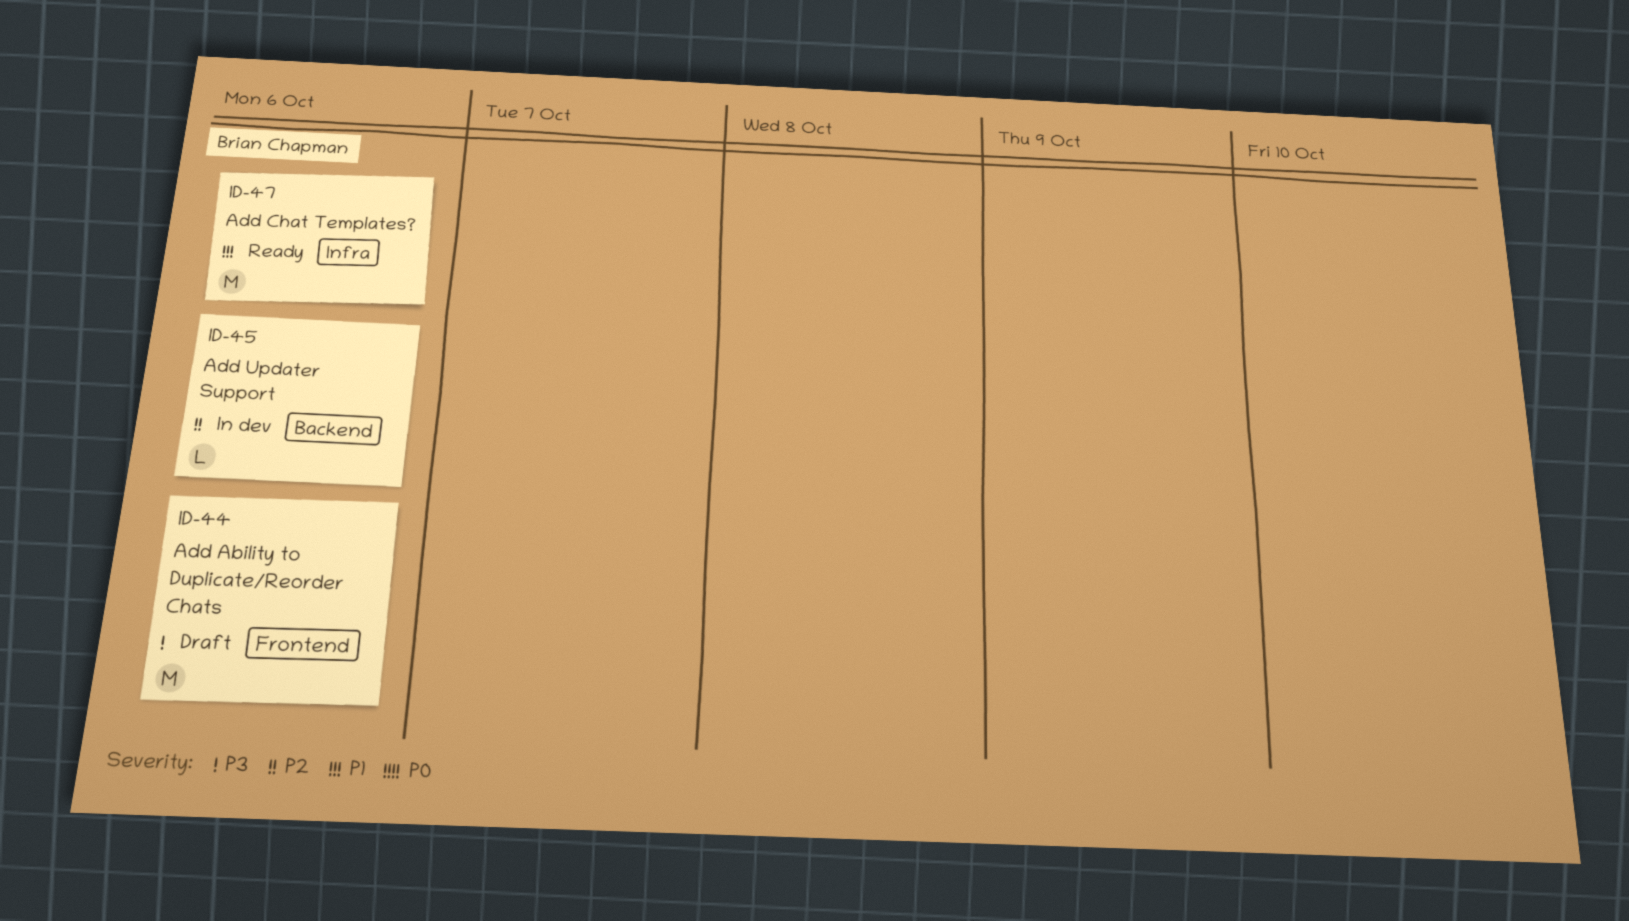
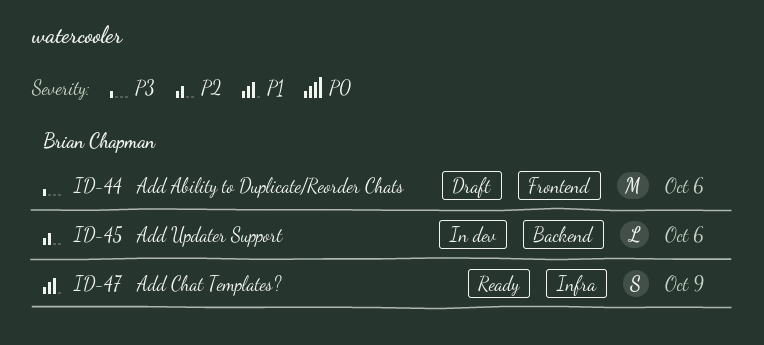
ID-47, estimate: M -> S
ID-47, due: Oct 6 -> Oct 9

